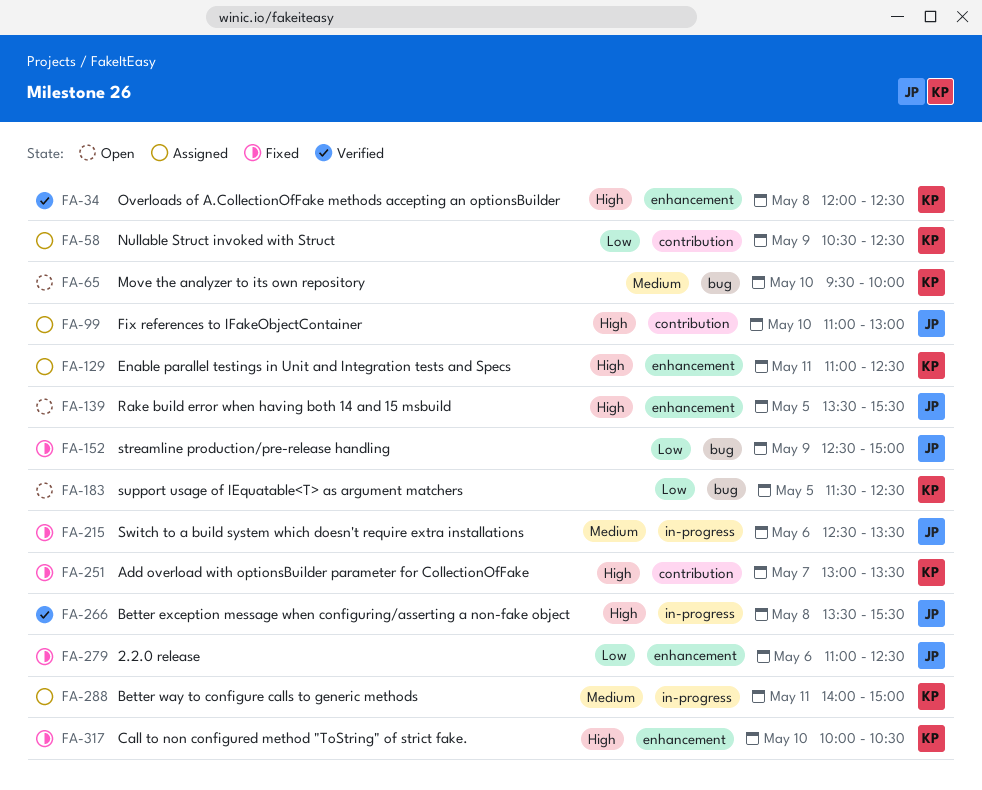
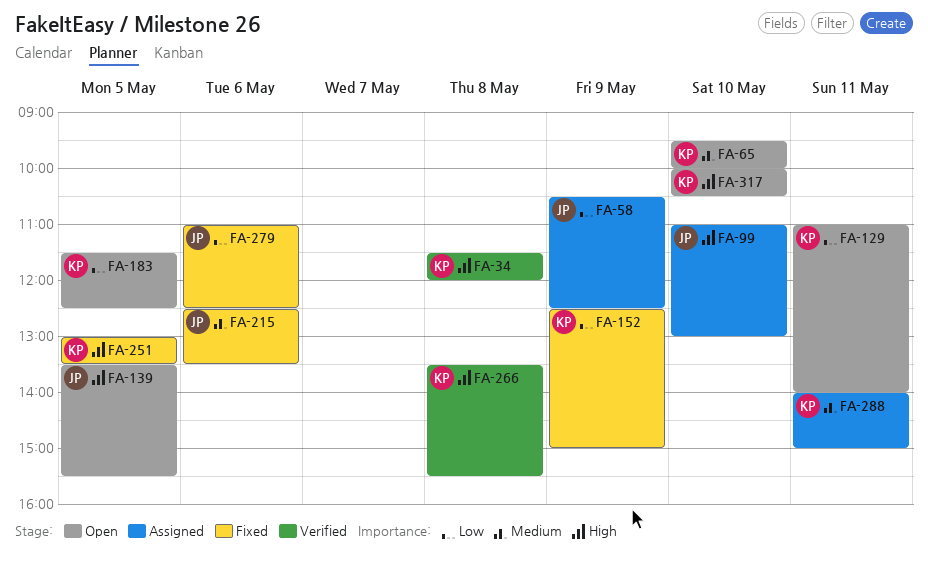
FA-34, begins: 12:00 -> 11:30
FA-34, ends: 12:30 -> 12:00
FA-58, owner: KP -> JP
FA-129, status: Assigned -> Open
FA-129, priority: High -> Low
FA-129, ends: 12:30 -> 14:00
FA-152, owner: JP -> KP
FA-251, day: May 7 -> May 5
FA-266, owner: JP -> KP
FA-317, status: Fixed -> Open

